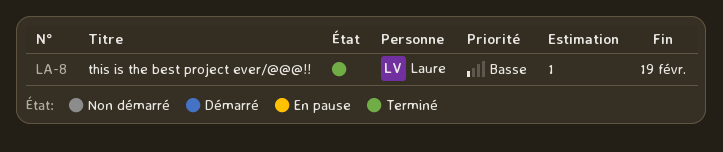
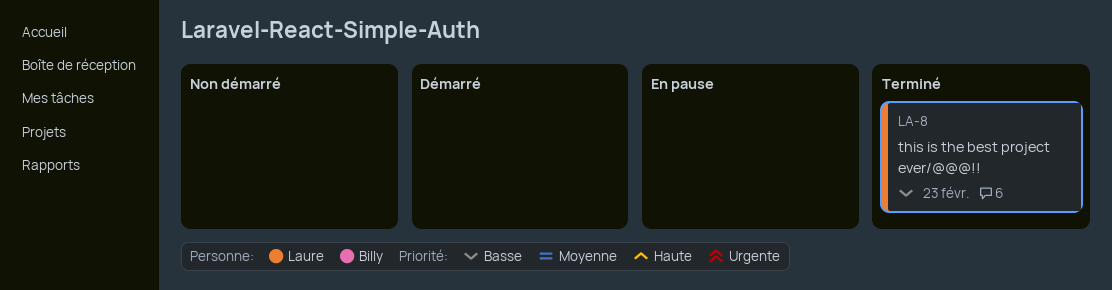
LA-8, due: Feb 19 -> Feb 23

